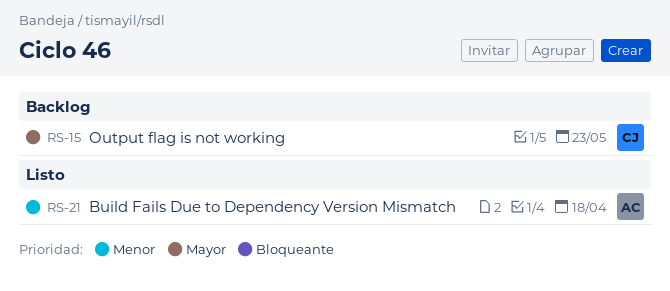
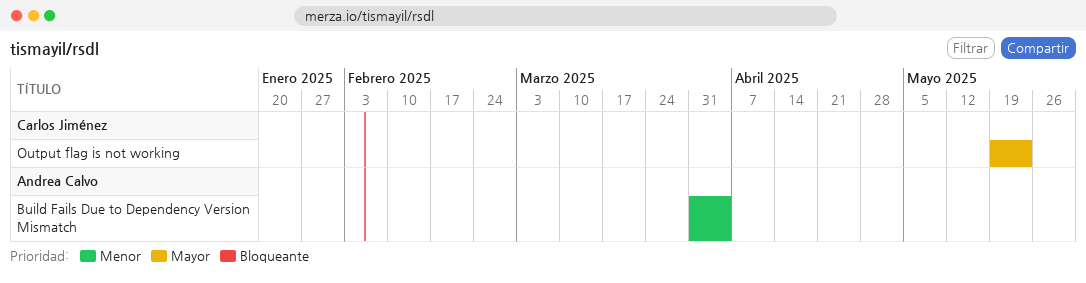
Build Fails Due to Dependency Version Mismatch, due: Apr 18 -> Apr 4

